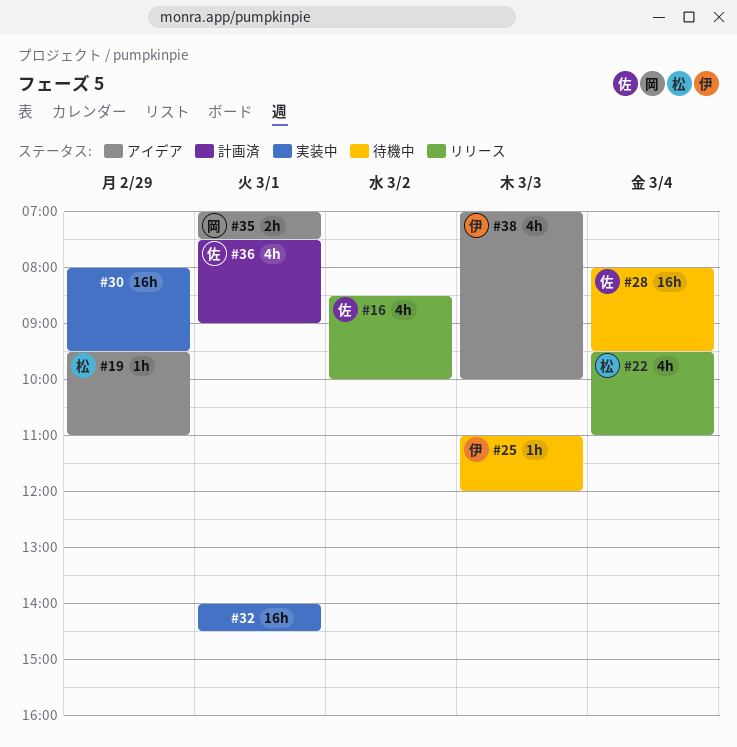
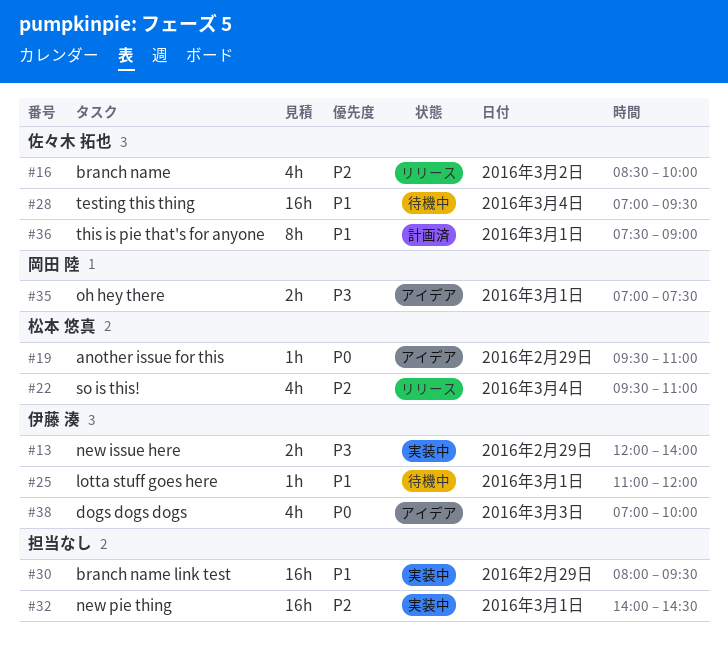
#13: none -> present
#25, day: Mar 3 -> Mar 1
#28, begins: 08:00 -> 07:00
#36, estimate: 4h -> 8h

